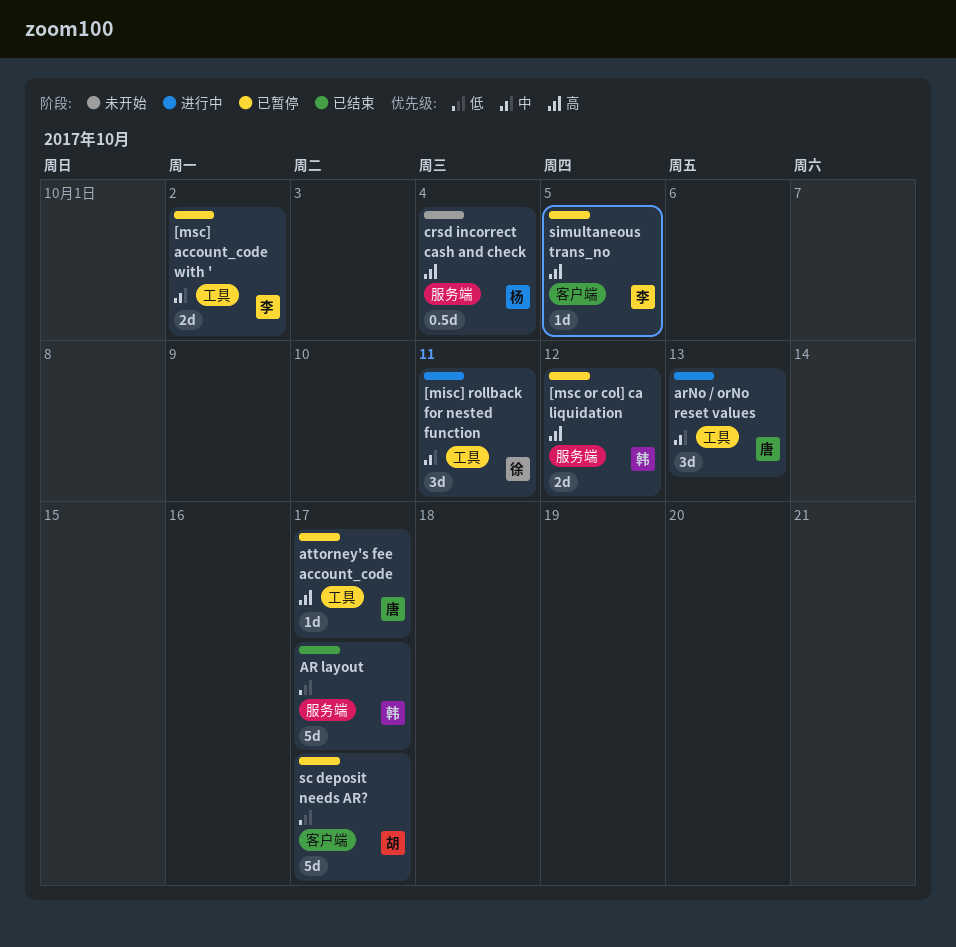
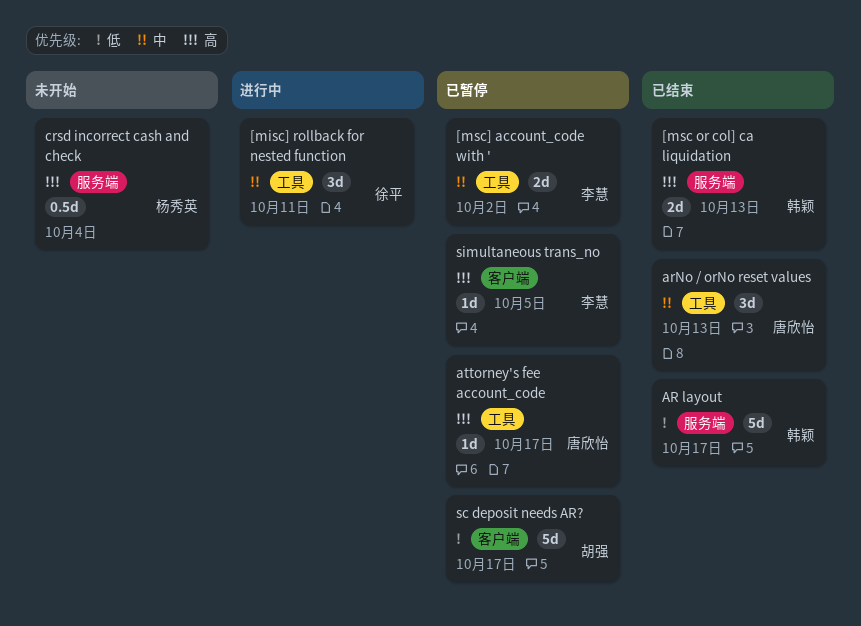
[msc or col] ca liquidation, status: 已暂停 -> 已结束
[msc or col] ca liquidation, due: Oct 12 -> Oct 13
arNo / orNo reset values, status: 进行中 -> 已结束

